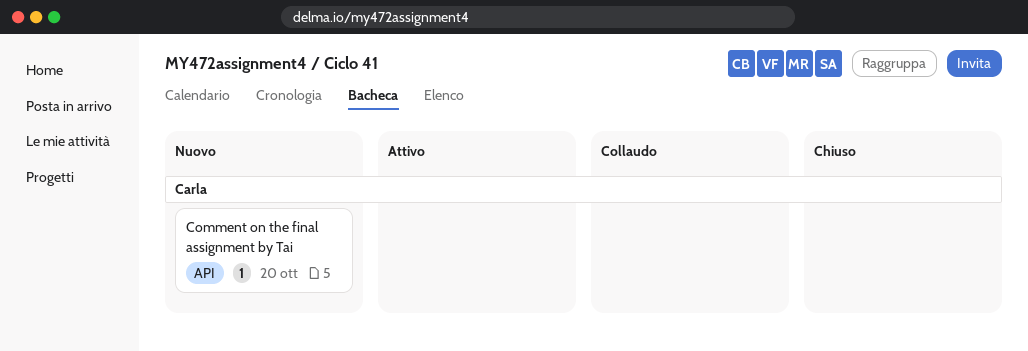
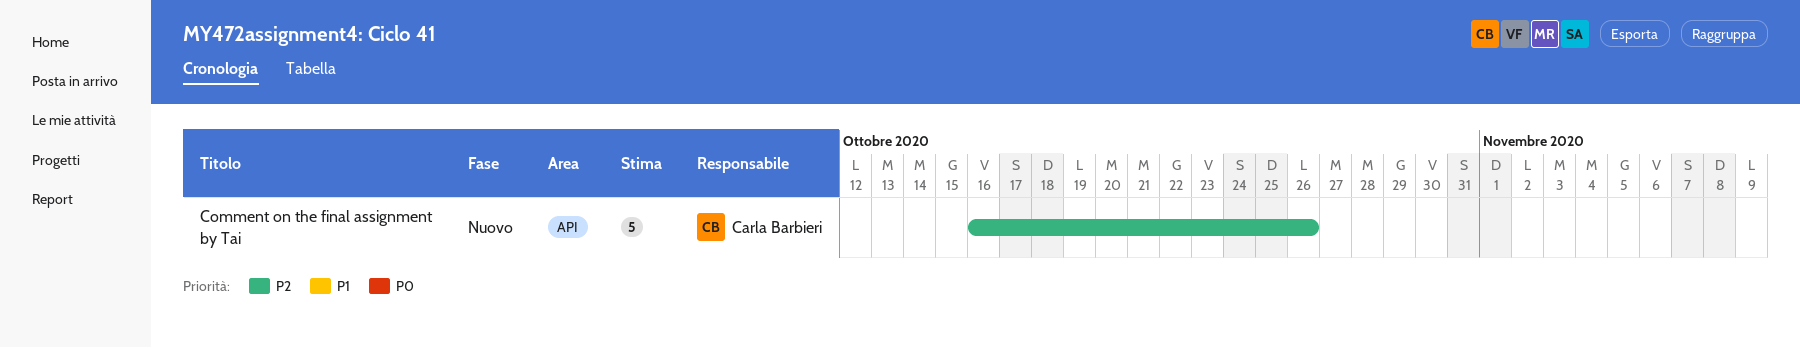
Comment on the final assignment by Tai, estimate: 1 -> 5
Comment on the final assignment by Tai, due: Oct 20 -> Oct 26

